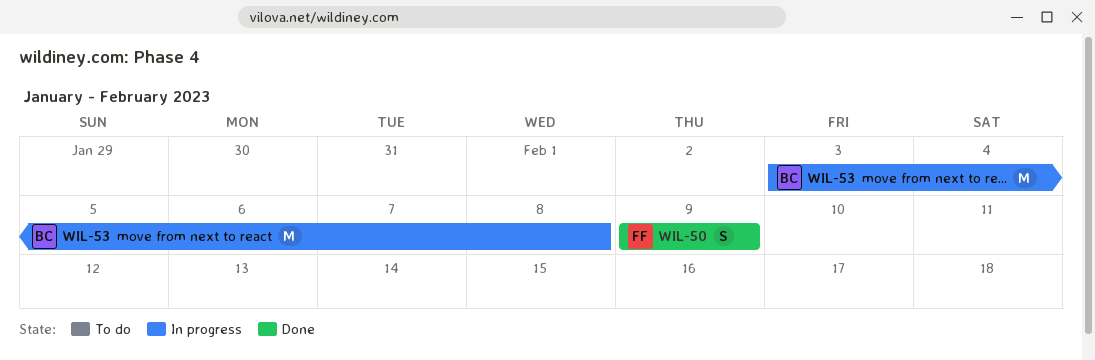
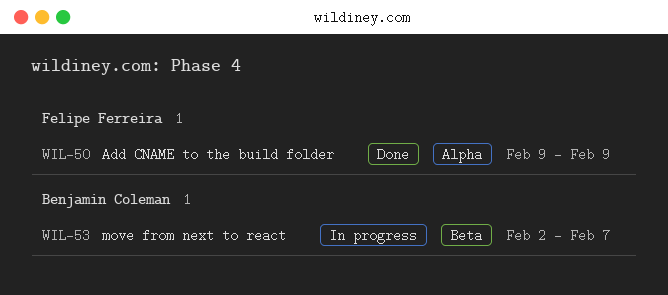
WIL-53, start: Feb 3 -> Feb 2
WIL-53, due: Feb 8 -> Feb 7

